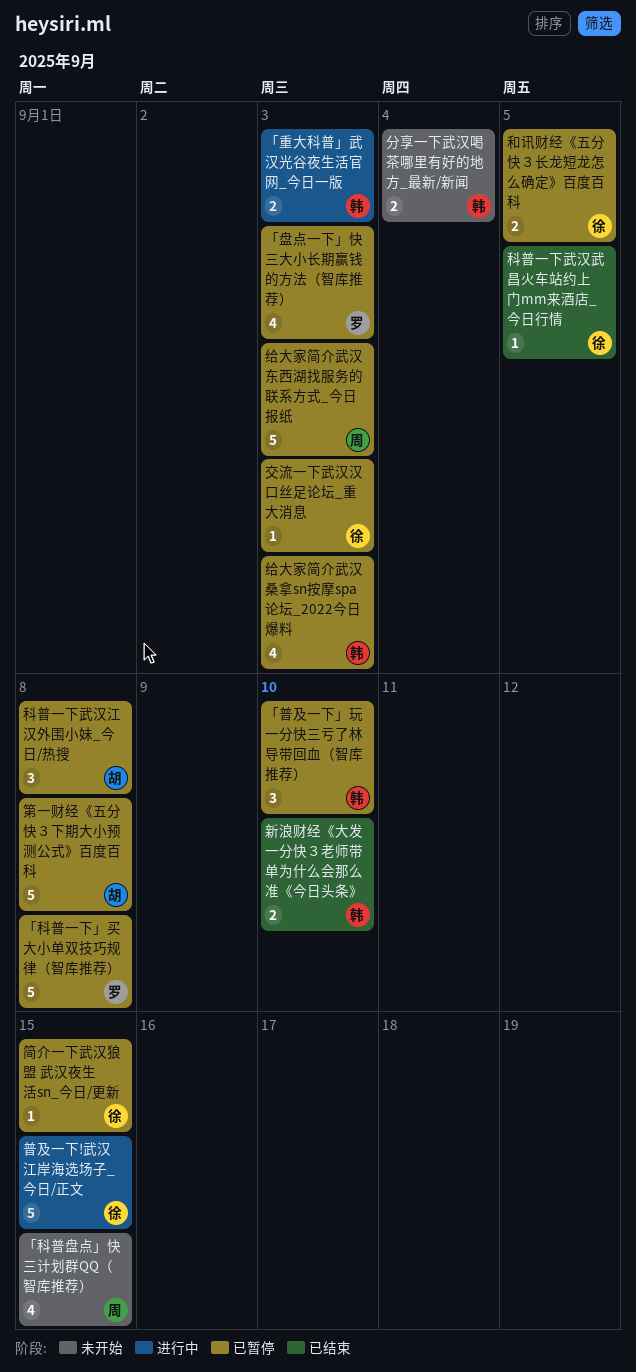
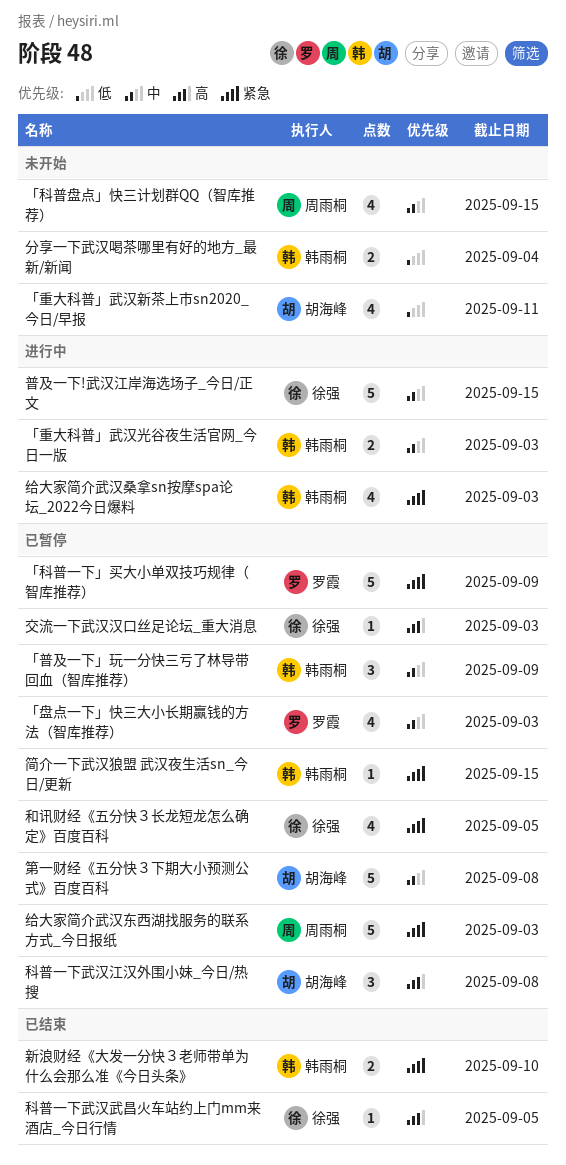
「普及一下」玩一分快三亏了林导带回血（智库推荐）, due: Sep 10 -> Sep 9
「科普一下」买大小单双技巧规律（智库推荐）, due: Sep 8 -> Sep 9
「重大科普」武汉新茶上市sn2020_今日/早报: none -> present
和讯财经《五分快３长龙短龙怎么确定》百度百科, estimate: 2 -> 4
简介一下武汉狼盟 武汉夜生活sn_今日/更新, owner: 徐强 -> 韩雨桐
给大家简介武汉桑拿sn按摩spa论坛_2022今日爆料, status: 已暂停 -> 进行中

